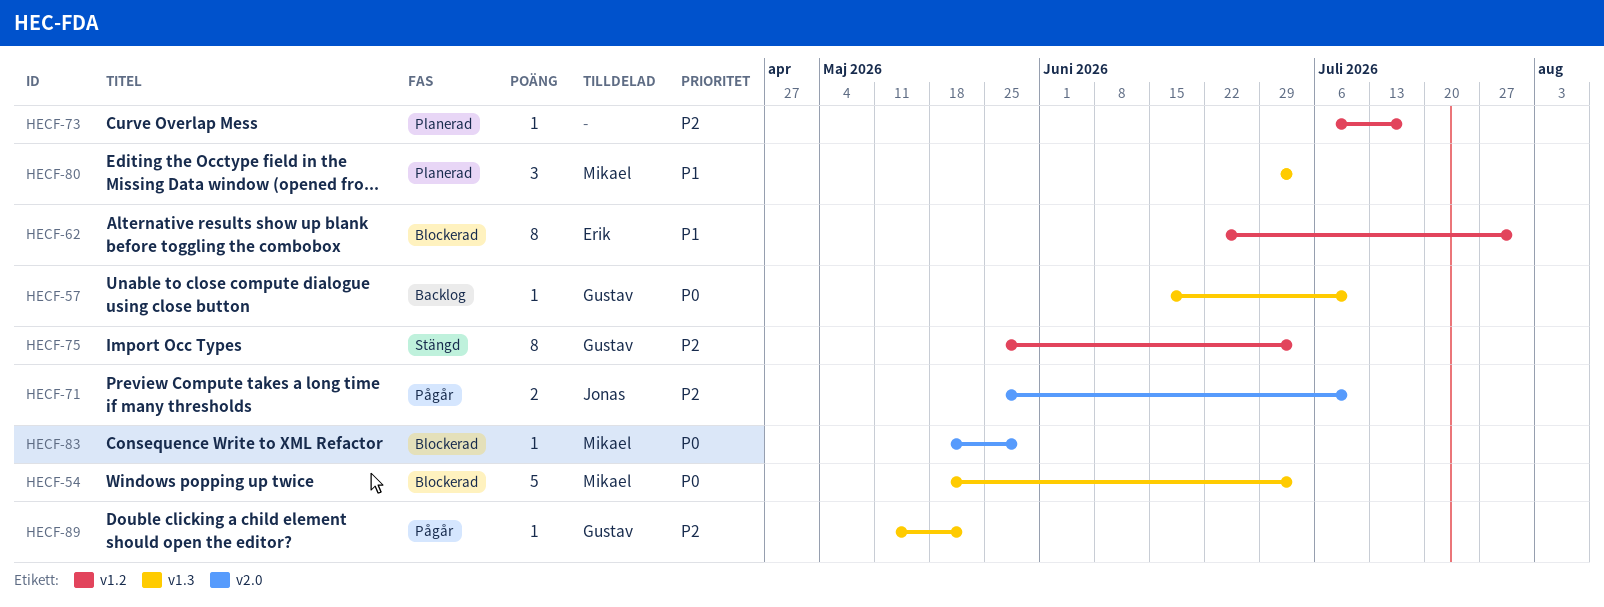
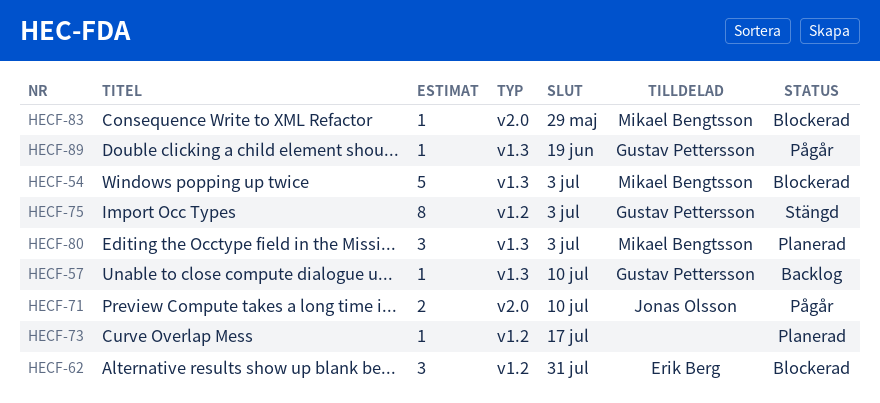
HECF-62, estimate: 8 -> 3
HECF-89, due: May 22 -> Jun 19

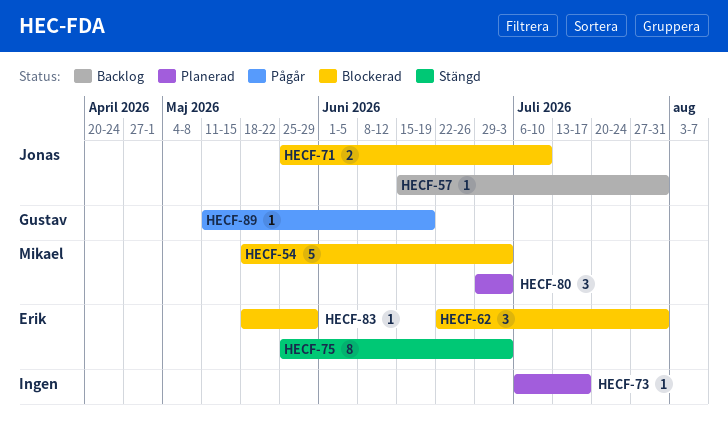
HECF-57, owner: Gustav Pettersson -> Jonas Olsson
HECF-57, due: Jul 10 -> Jul 31
HECF-71, status: Pågår -> Blockerad
HECF-75, owner: Gustav Pettersson -> Erik Berg
HECF-83, owner: Mikael Bengtsson -> Erik Berg

